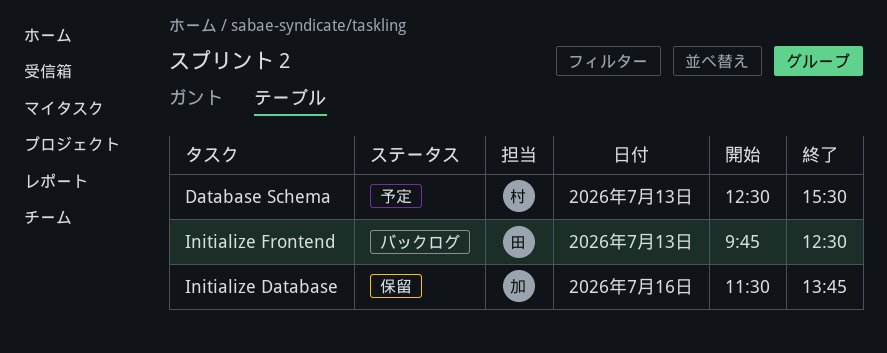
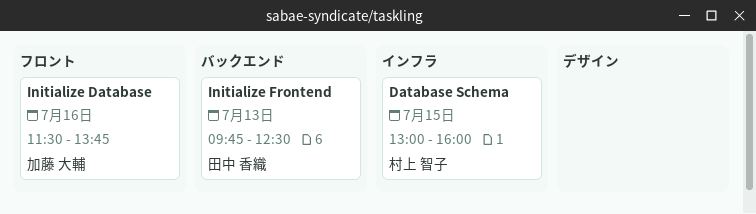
Database Schema, day: Jul 13 -> Jul 15
Database Schema, begins: 12:30 -> 13:00
Database Schema, ends: 15:30 -> 16:00

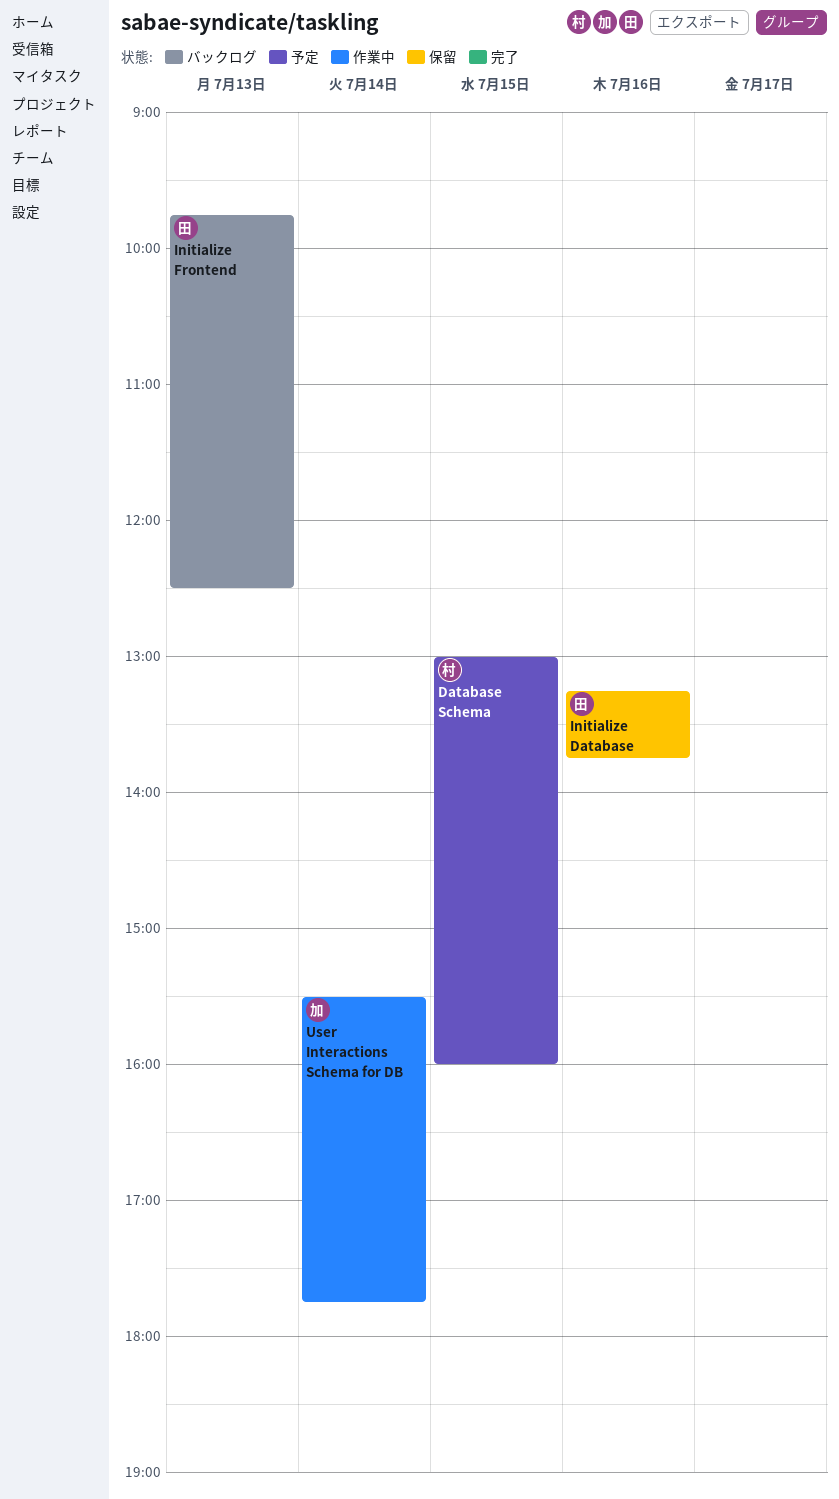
Initialize Database, owner: 加藤 大輔 -> 田中 香織
Initialize Database, begins: 11:30 -> 13:15
User Interactions Schema for DB: none -> present

